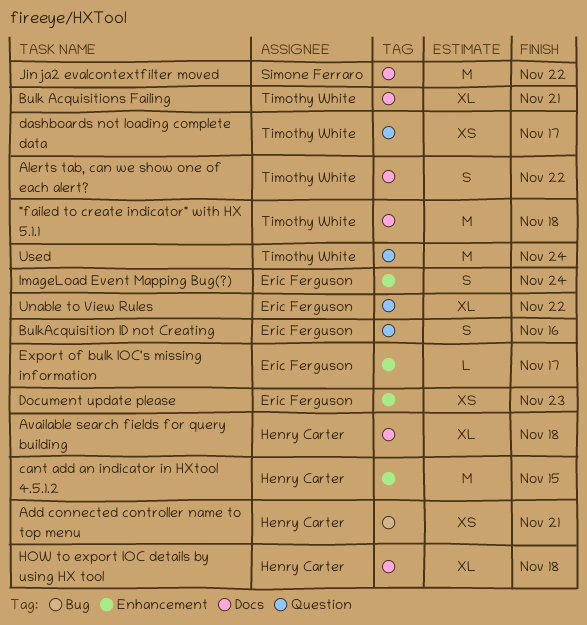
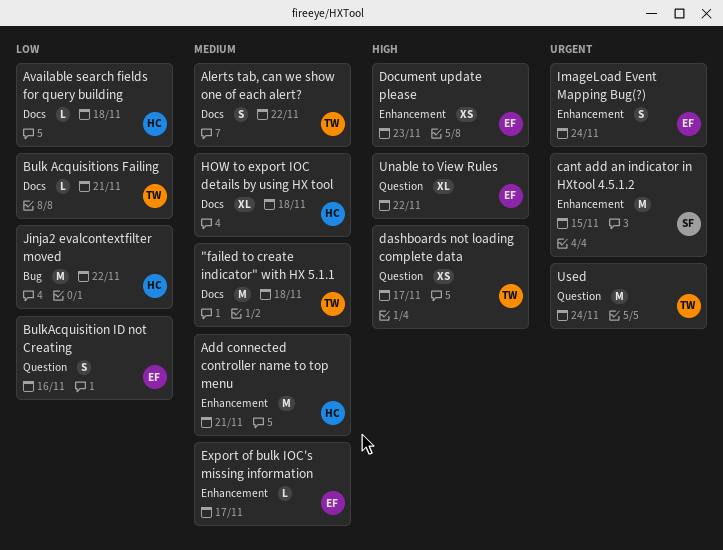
Add connected controller name to top menu, label: Bug -> Enhancement
Add connected controller name to top menu, estimate: XS -> M
Available search fields for query building, estimate: XL -> L
Bulk Acquisitions Failing, estimate: XL -> L
cant add an indicator in HXtool 4.5.1.2, owner: Henry Carter -> Simone Ferraro
Jinja2 evalcontextfilter moved, owner: Simone Ferraro -> Henry Carter
Jinja2 evalcontextfilter moved, label: Docs -> Bug

